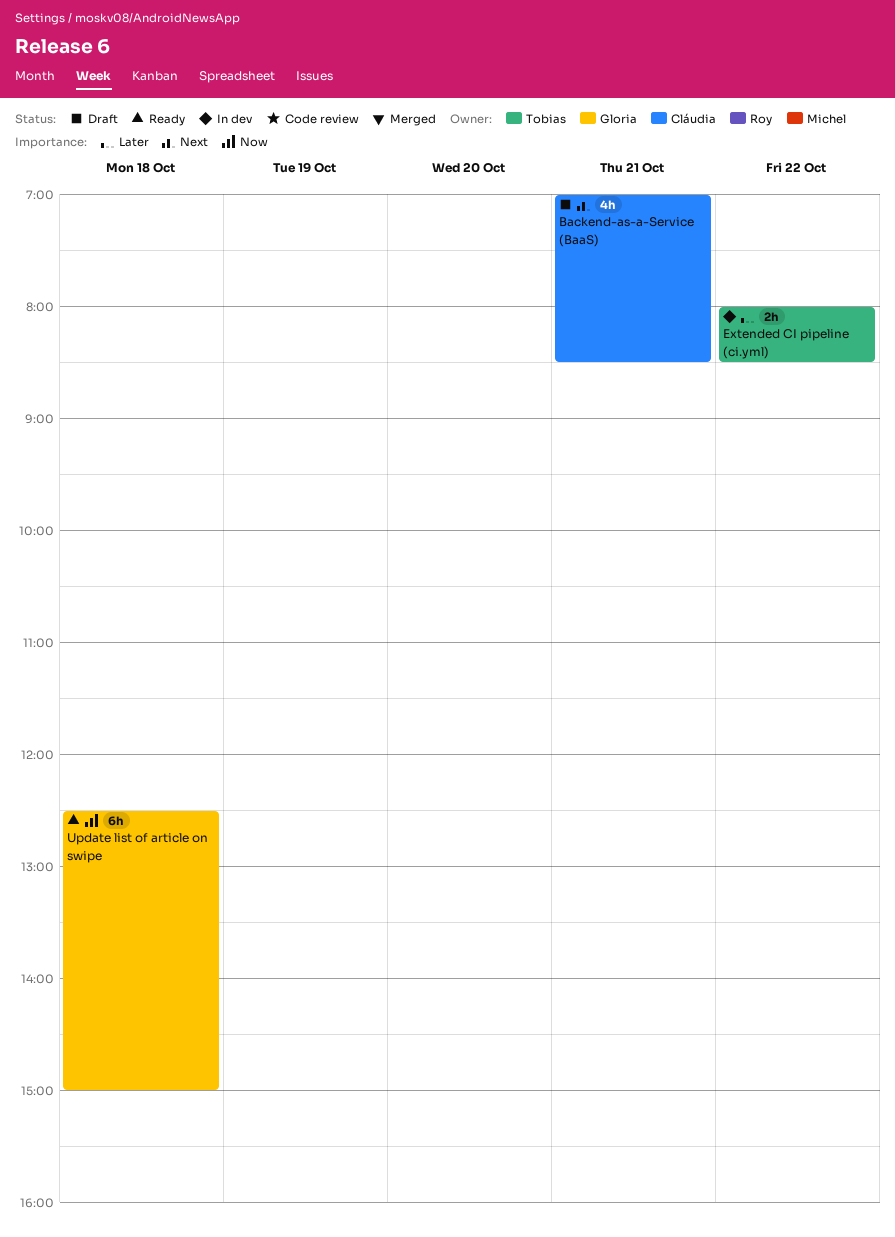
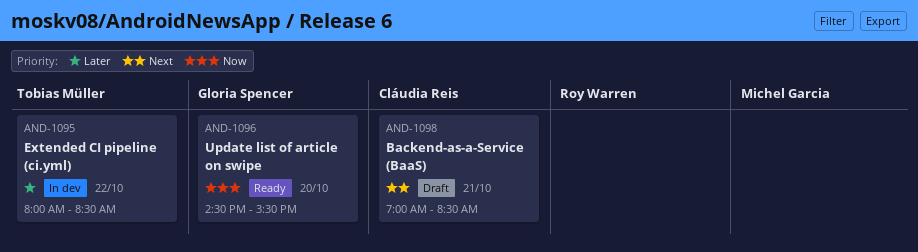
Update list of article on swipe, day: Oct 18 -> Oct 20
Update list of article on swipe, begins: 12:30 -> 14:30
Update list of article on swipe, ends: 15:00 -> 15:30

